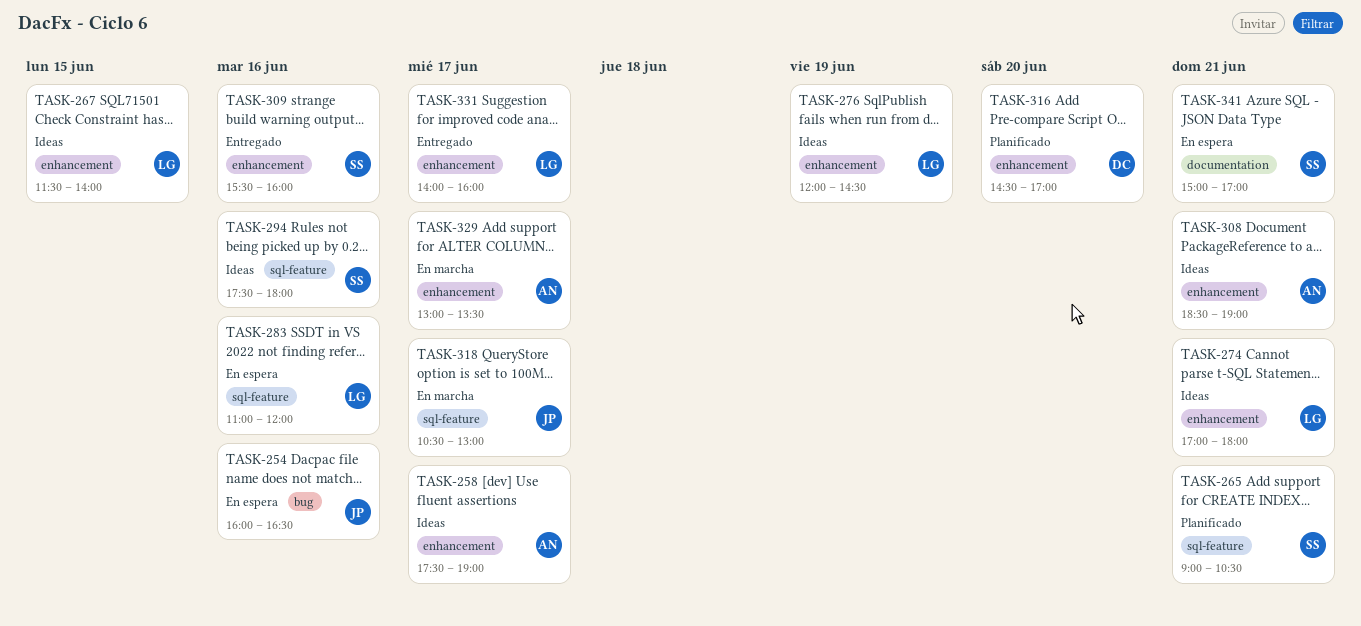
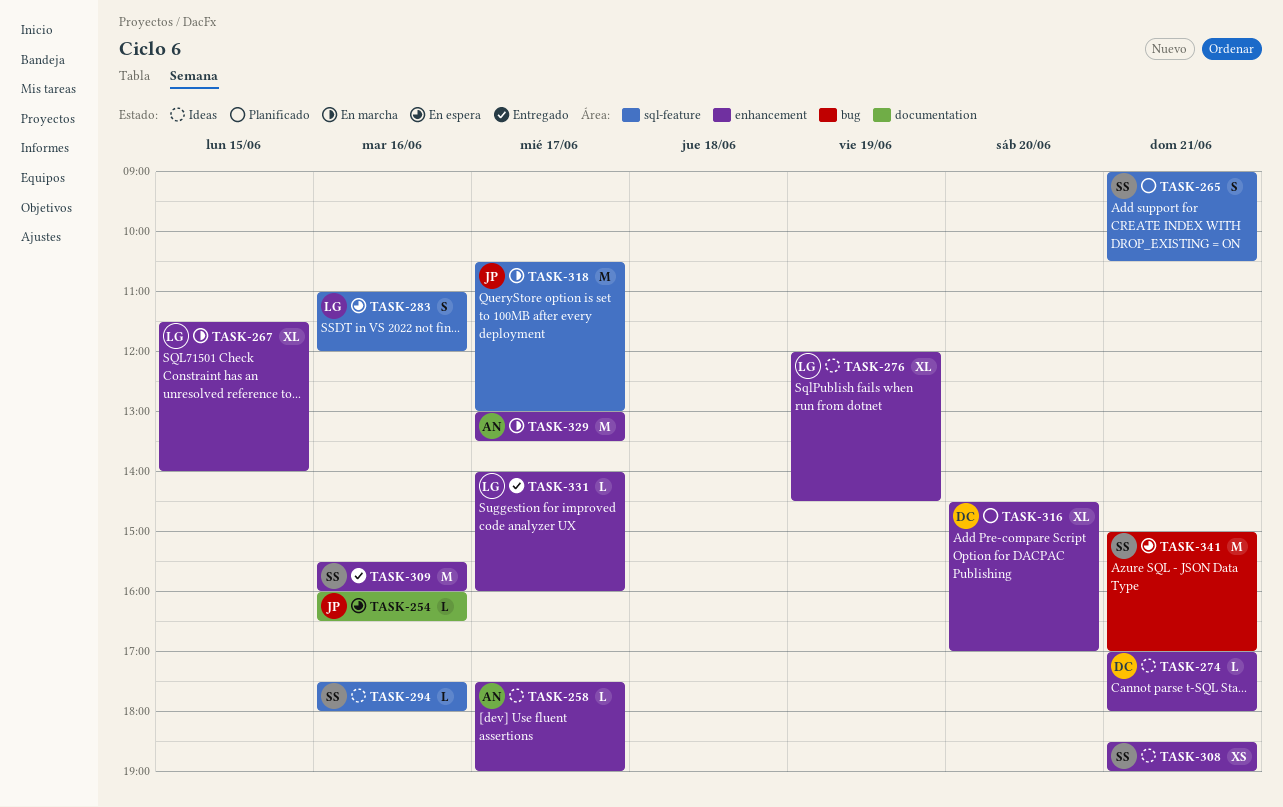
TASK-254, label: bug -> documentation
TASK-267, status: Ideas -> En marcha
TASK-274, owner: LG -> DC
TASK-308, owner: AN -> SS
TASK-341, label: documentation -> bug

